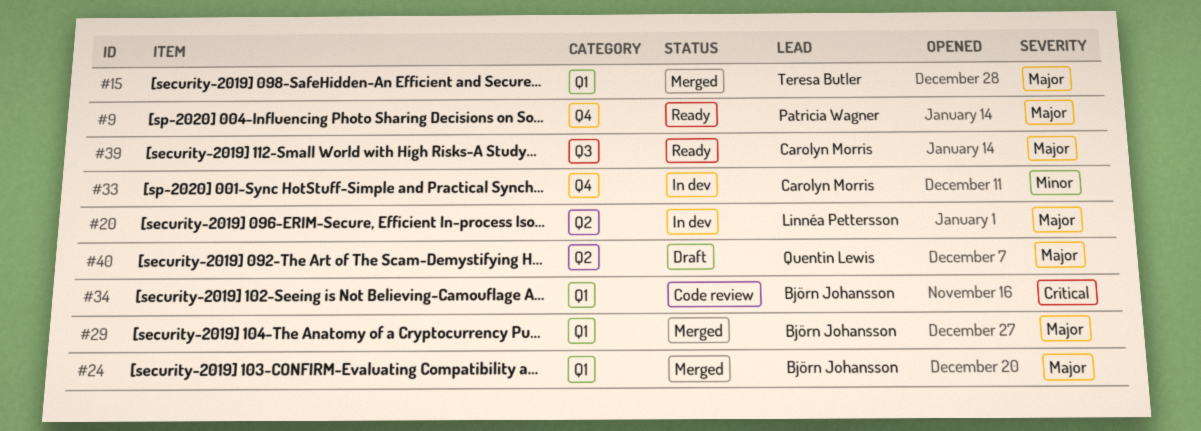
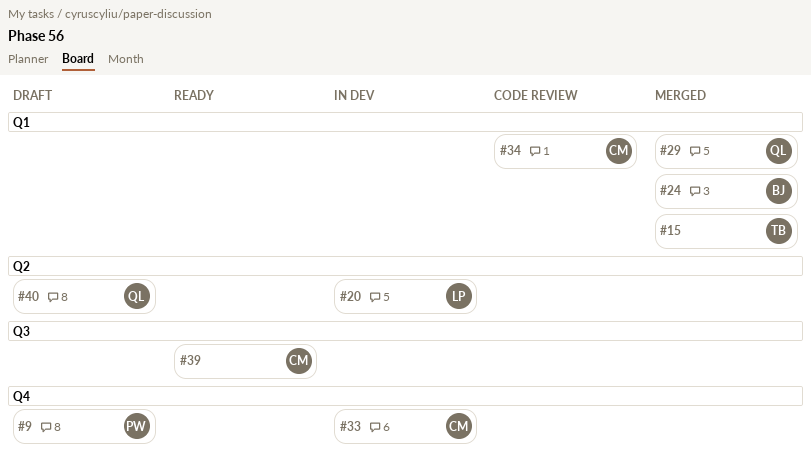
#9, status: Ready -> Draft
#29, owner: Björn Johansson -> Quentin Lewis
#34, owner: Björn Johansson -> Carolyn Morris

